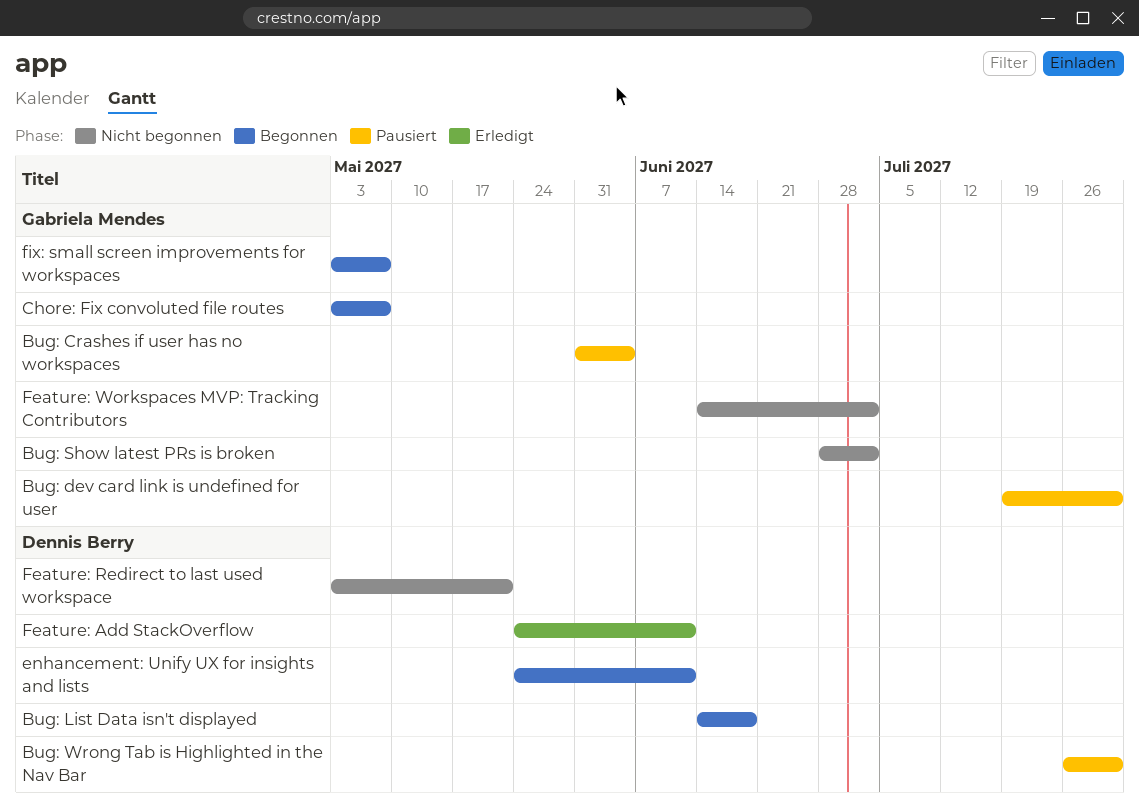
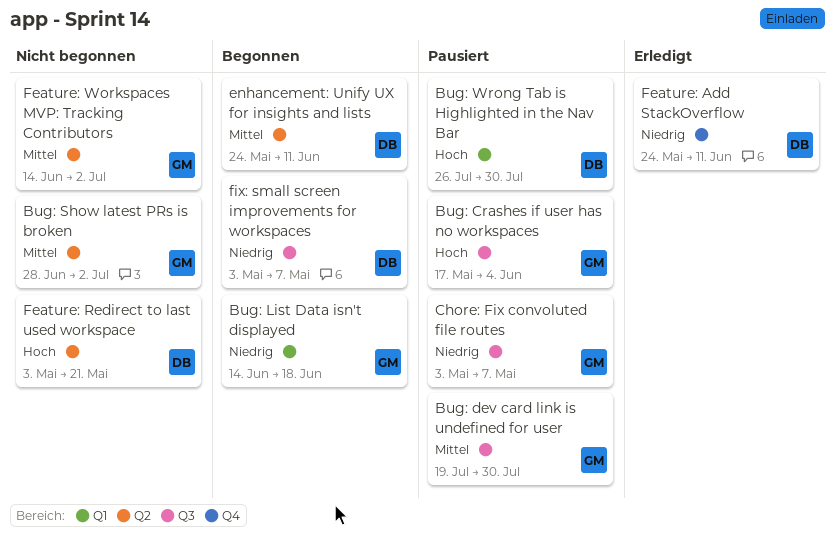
Bug: Crashes if user has no workspaces, start: May 31 -> May 17
Bug: List Data isn't displayed, owner: Dennis Berry -> Gabriela Mendes
Chore: Fix convoluted file routes, status: Begonnen -> Pausiert
fix: small screen improvements for workspaces, owner: Gabriela Mendes -> Dennis Berry

